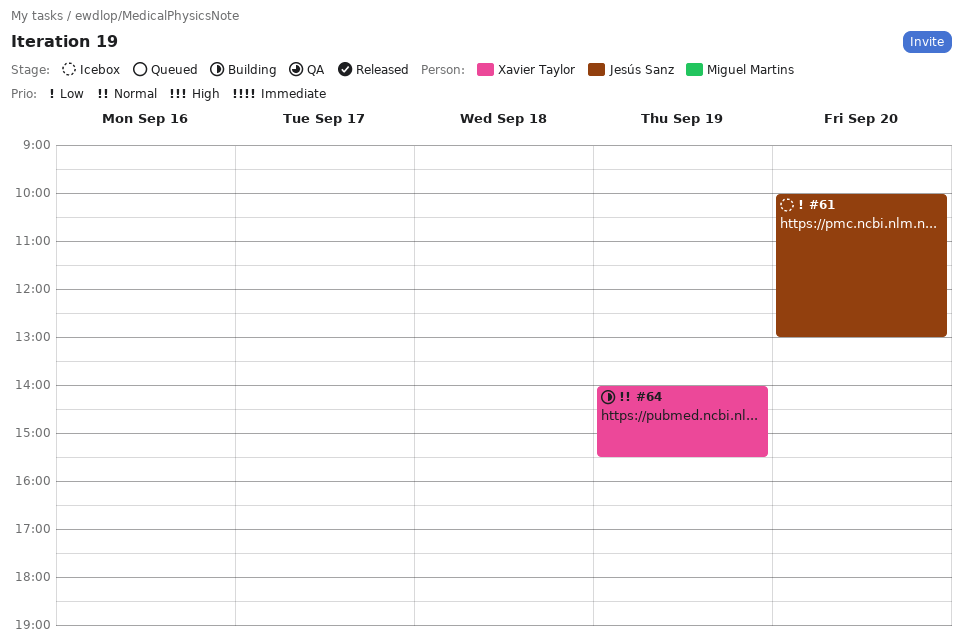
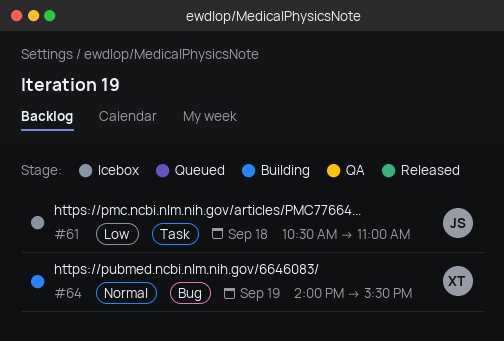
#61, day: Sep 20 -> Sep 18
#61, begins: 10:00 -> 10:30
#61, ends: 13:00 -> 11:00

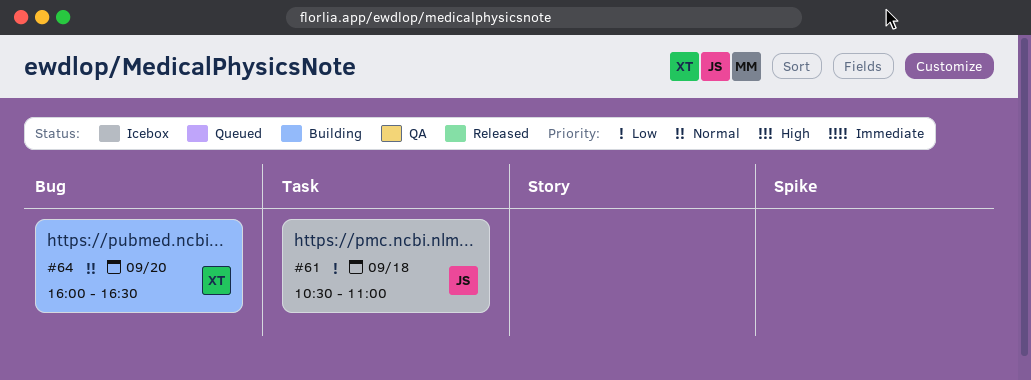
#64, day: Sep 19 -> Sep 20
#64, begins: 14:00 -> 16:00
#64, ends: 15:30 -> 16:30

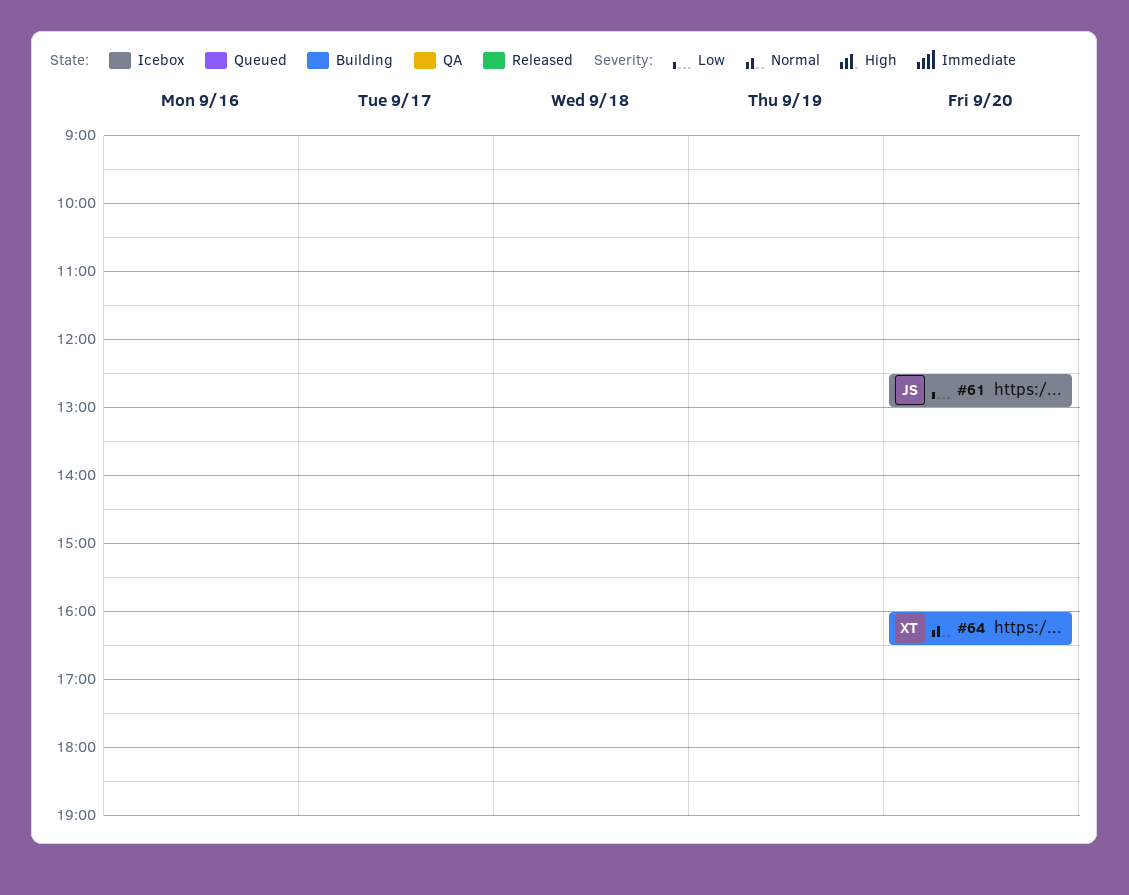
#61, day: Sep 18 -> Sep 20
#61, begins: 10:30 -> 12:30
#61, ends: 11:00 -> 13:00

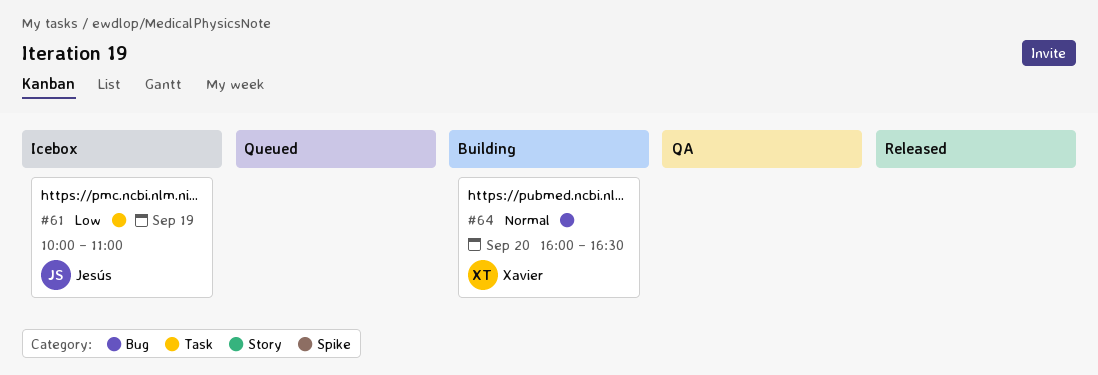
#61, day: Sep 20 -> Sep 19
#61, begins: 12:30 -> 10:00
#61, ends: 13:00 -> 11:00

